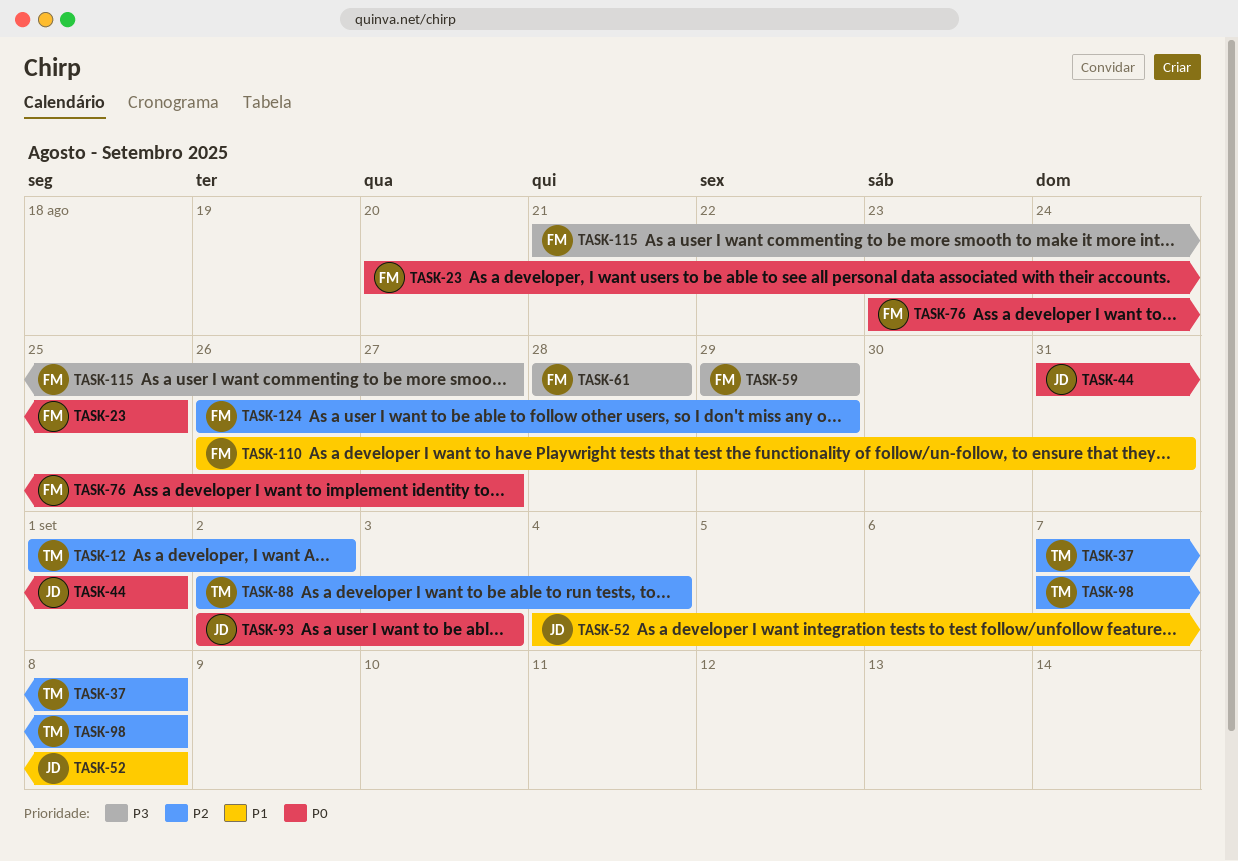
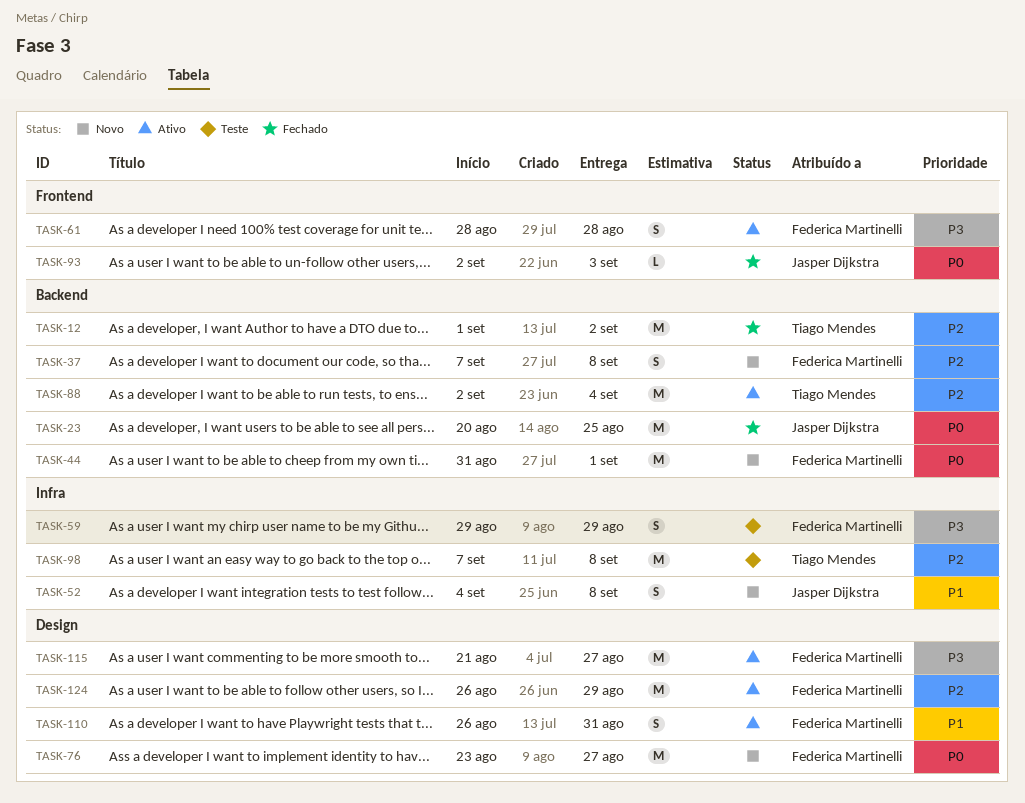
TASK-23, owner: Federica Martinelli -> Jasper Dijkstra
TASK-37, owner: Tiago Mendes -> Federica Martinelli
TASK-44, owner: Jasper Dijkstra -> Federica Martinelli

